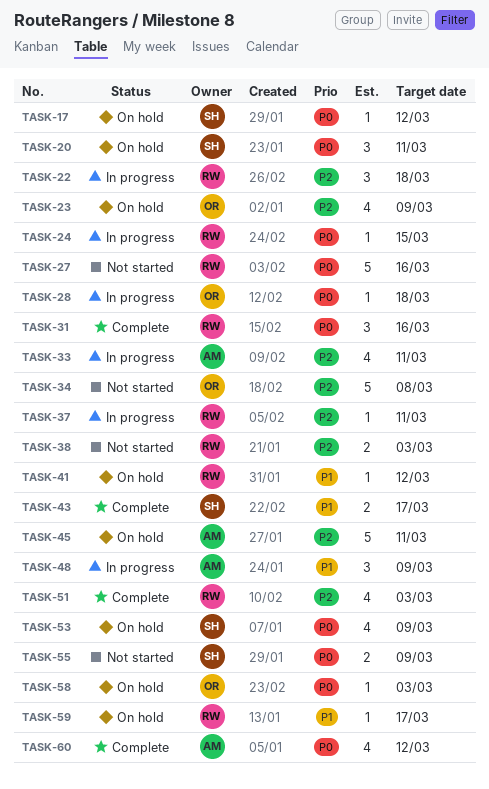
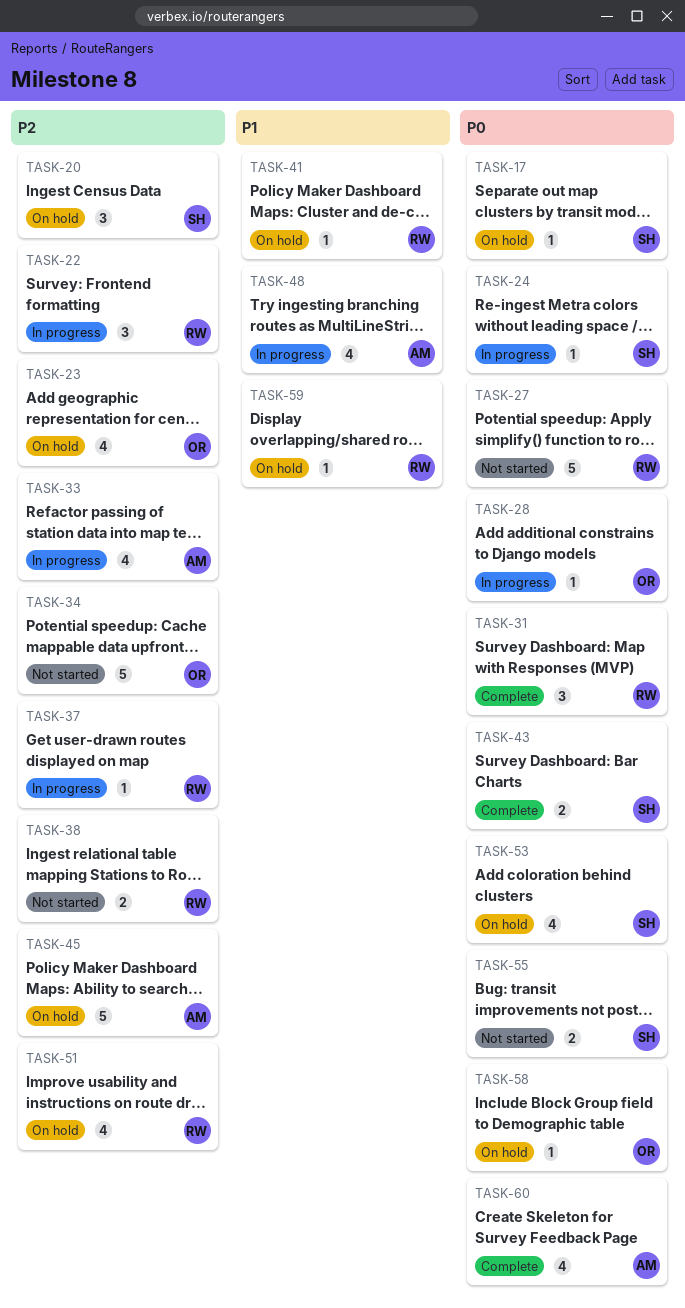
TASK-20, priority: P0 -> P2
TASK-24, owner: RW -> SH
TASK-43, priority: P1 -> P0
TASK-48, estimate: 3 -> 4
TASK-51, status: Complete -> On hold

